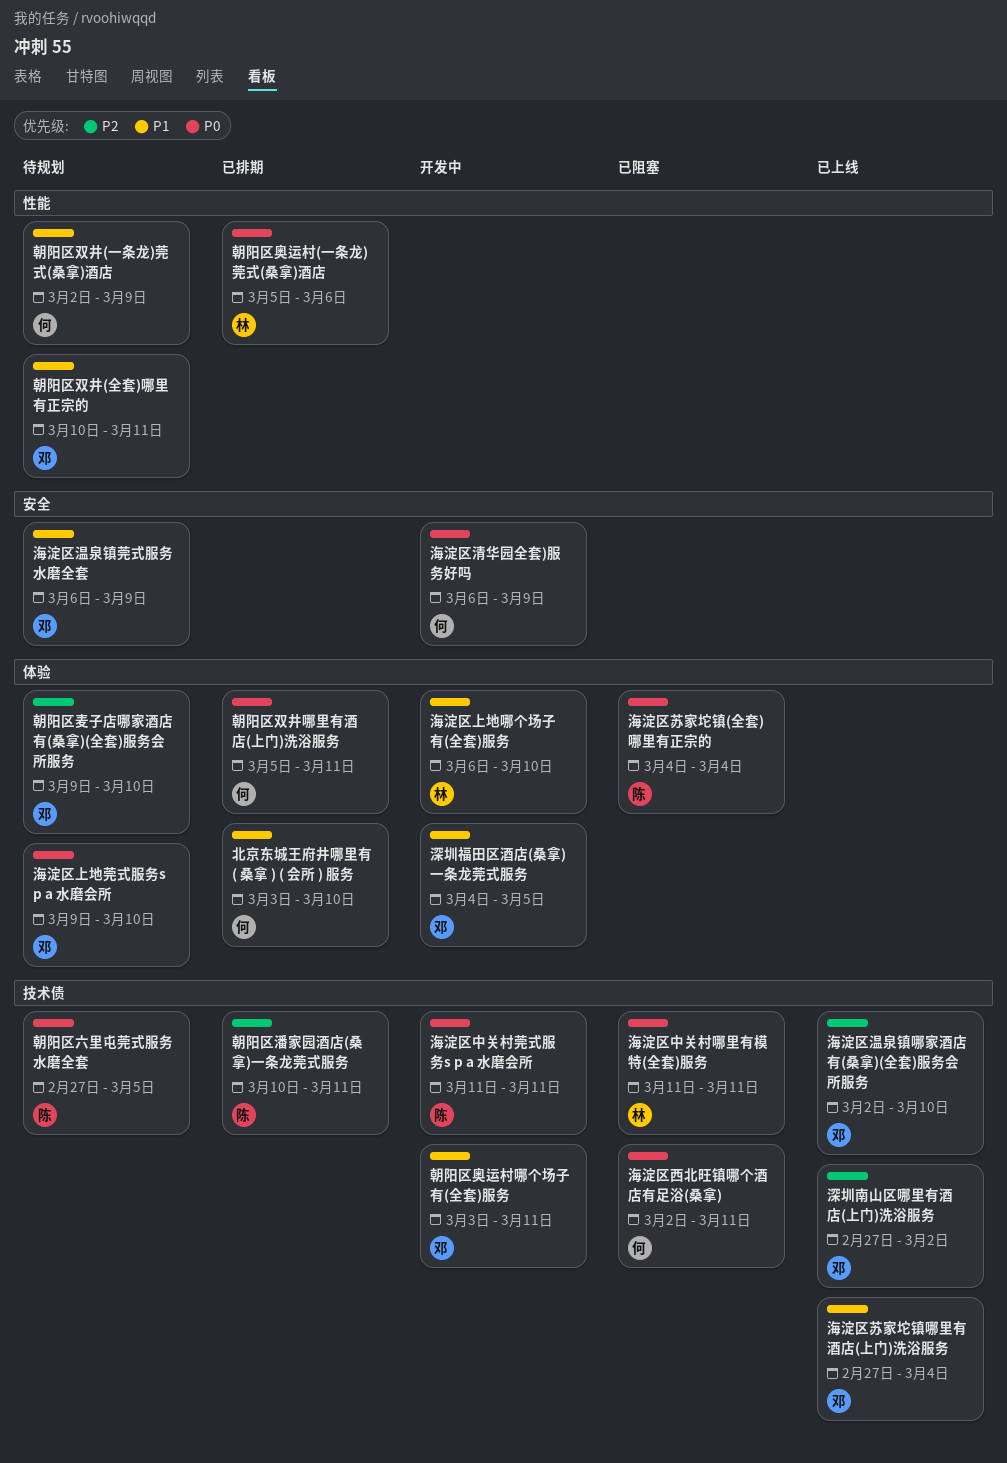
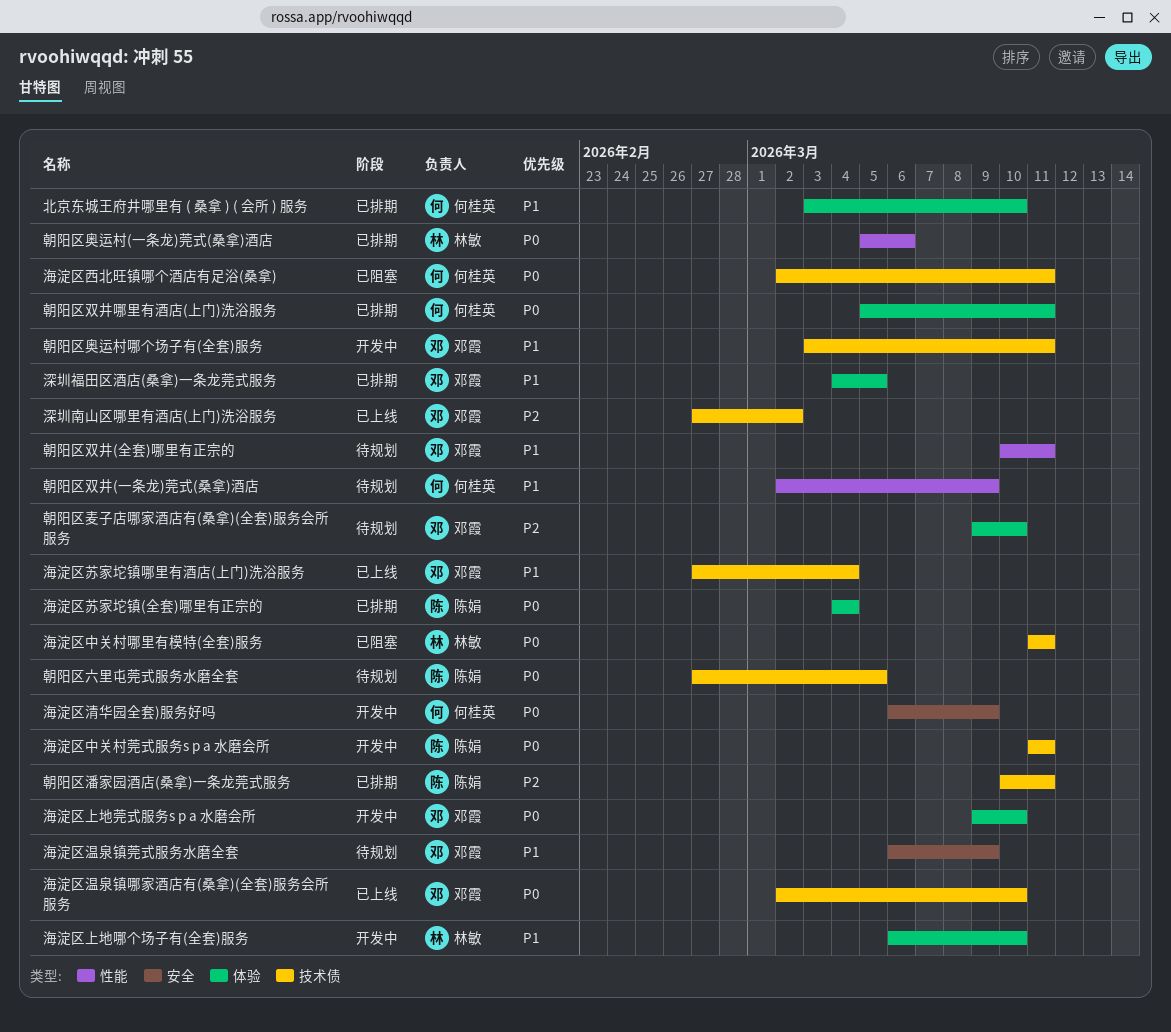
海淀区上地莞式服务s p a 水磨会所, status: 待规划 -> 开发中
海淀区温泉镇哪家酒店有(桑拿)(全套)服务会所服务, priority: P2 -> P0
海淀区苏家坨镇(全套)哪里有正宗的, status: 已阻塞 -> 已排期
深圳福田区酒店(桑拿)一条龙莞式服务, status: 开发中 -> 已排期

